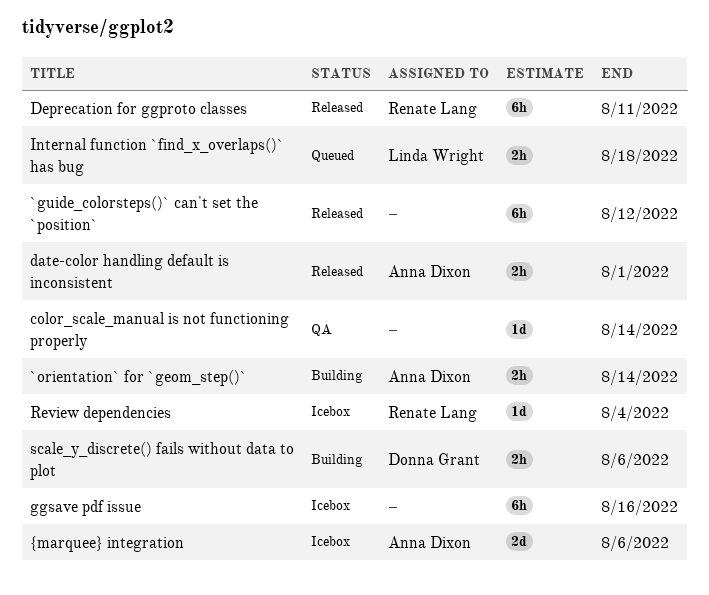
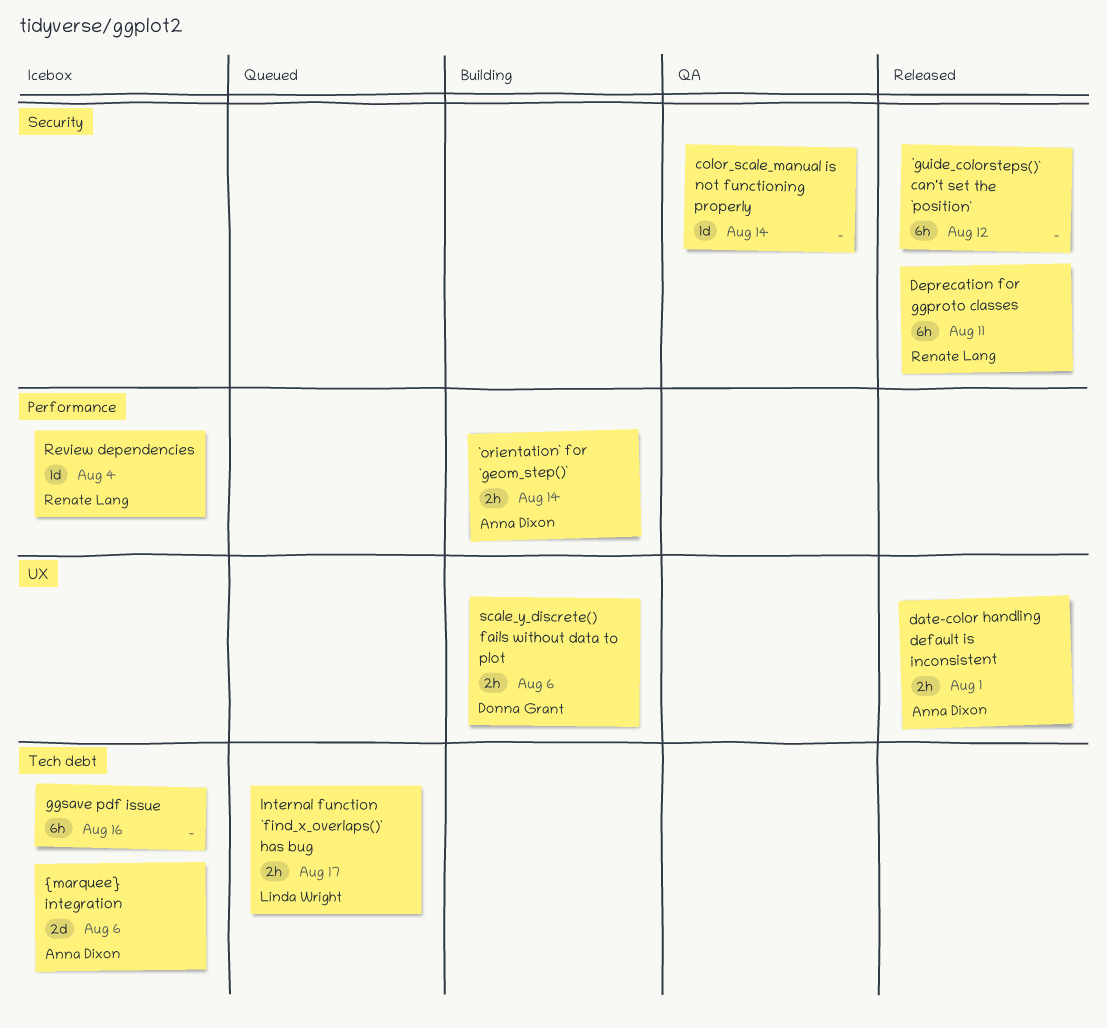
Internal function `find_x_overlaps()` has bug, due: Aug 18 -> Aug 17

